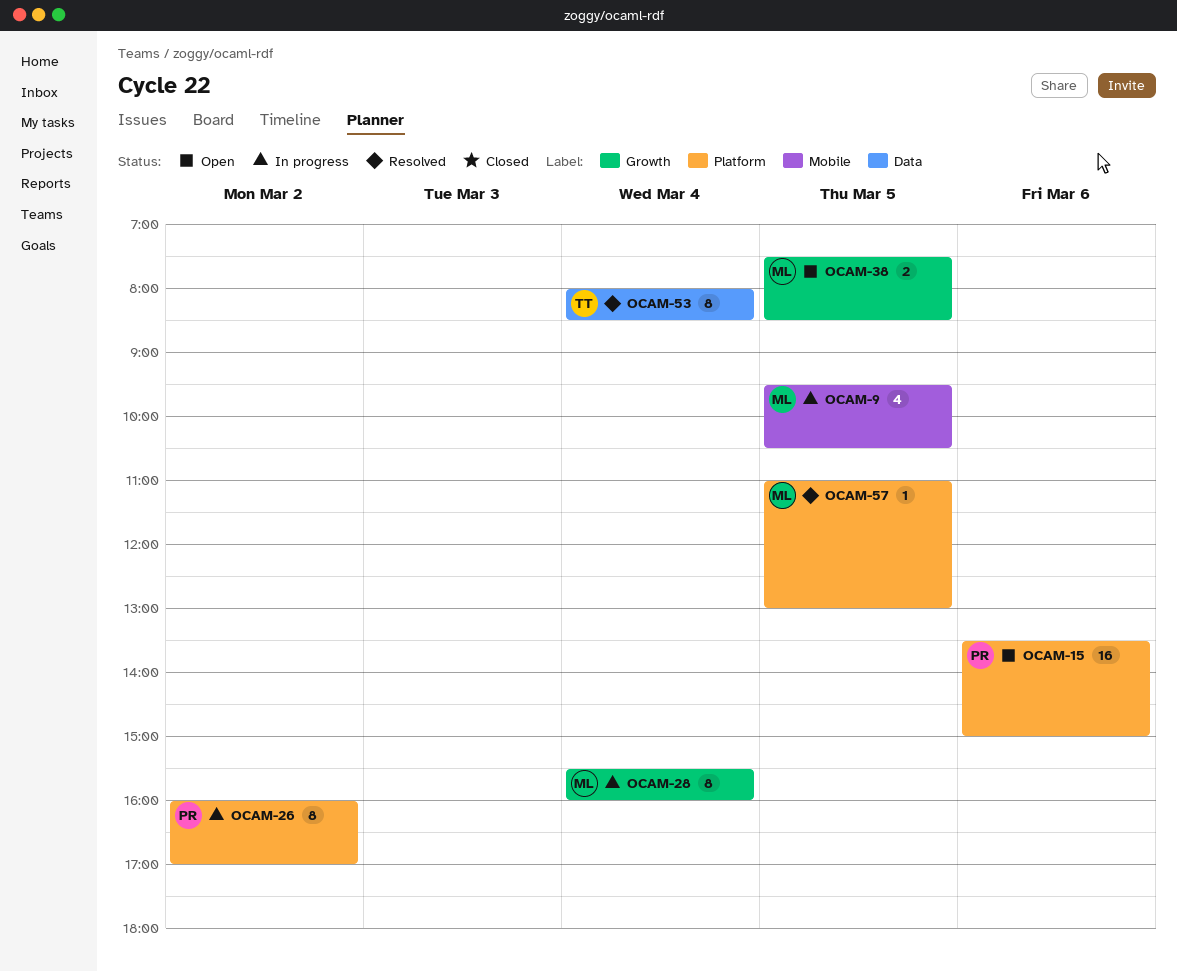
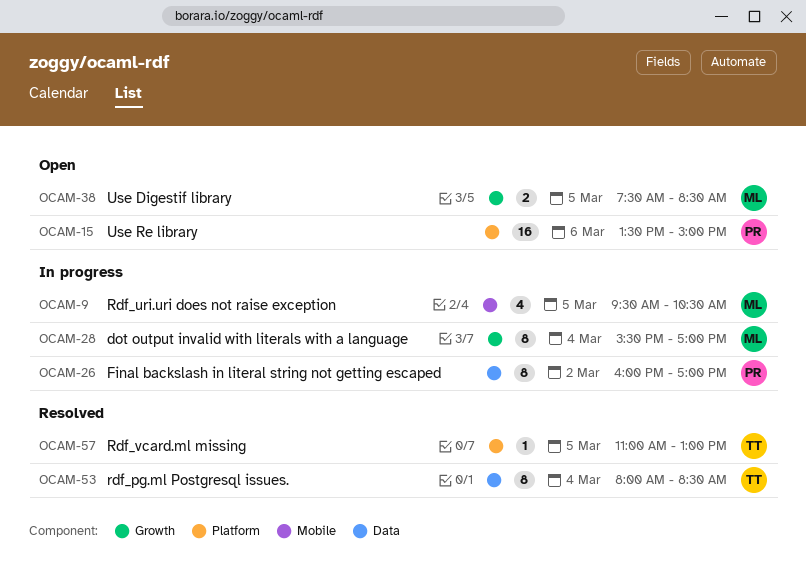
OCAM-26, label: Platform -> Data
OCAM-28, ends: 16:00 -> 17:00
OCAM-57, owner: ML -> TT

